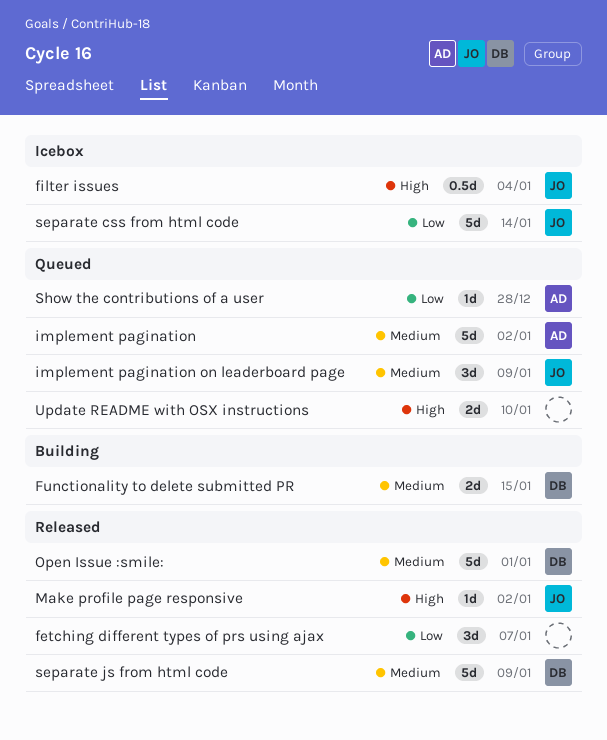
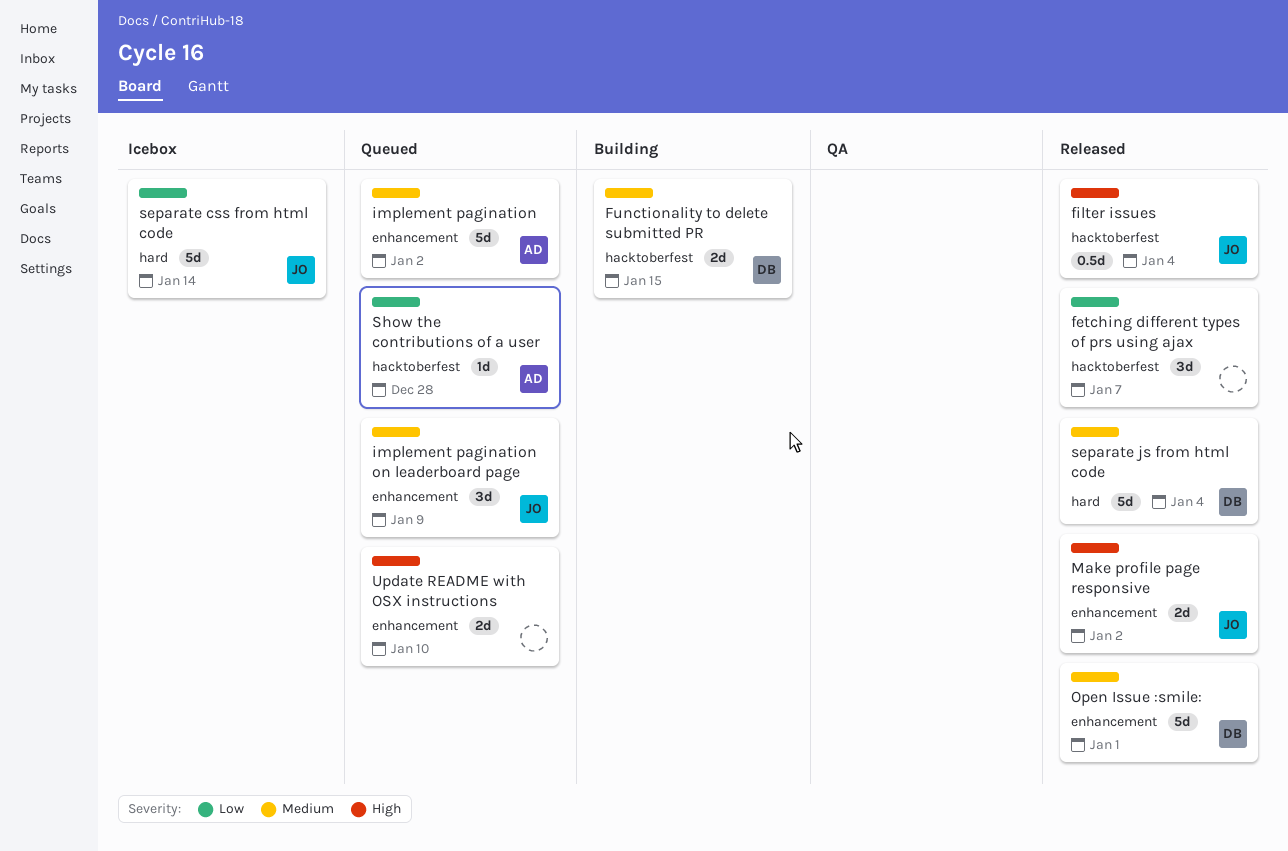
filter issues, status: Icebox -> Released
Make profile page responsive, estimate: 1d -> 2d
separate js from html code, due: Jan 9 -> Jan 4

